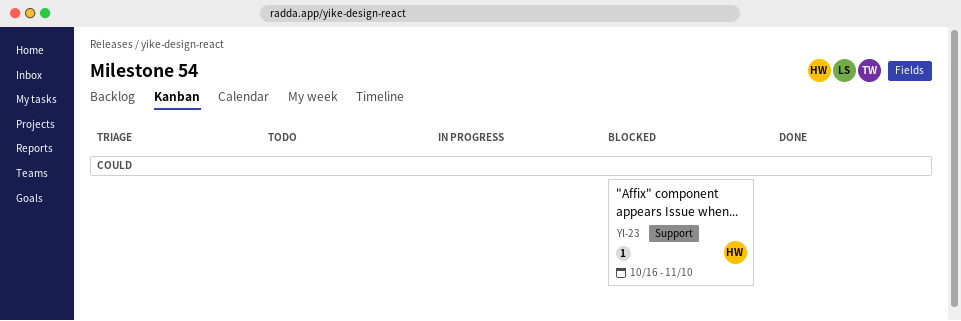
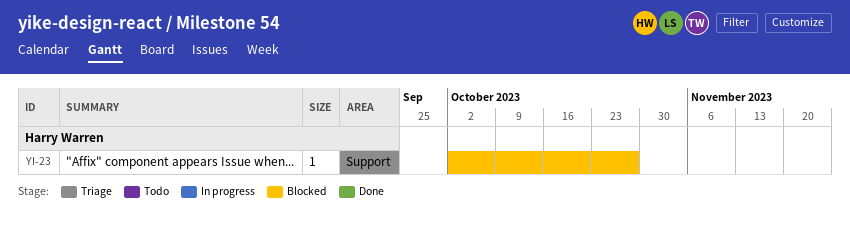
YI-23, start: Oct 16 -> Oct 2
YI-23, due: Nov 10 -> Oct 27

